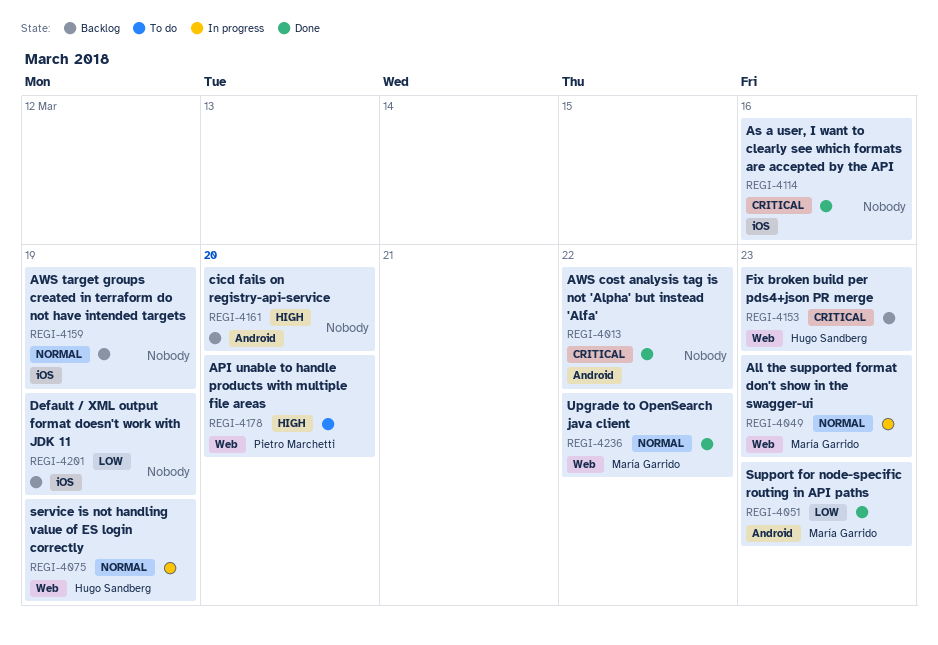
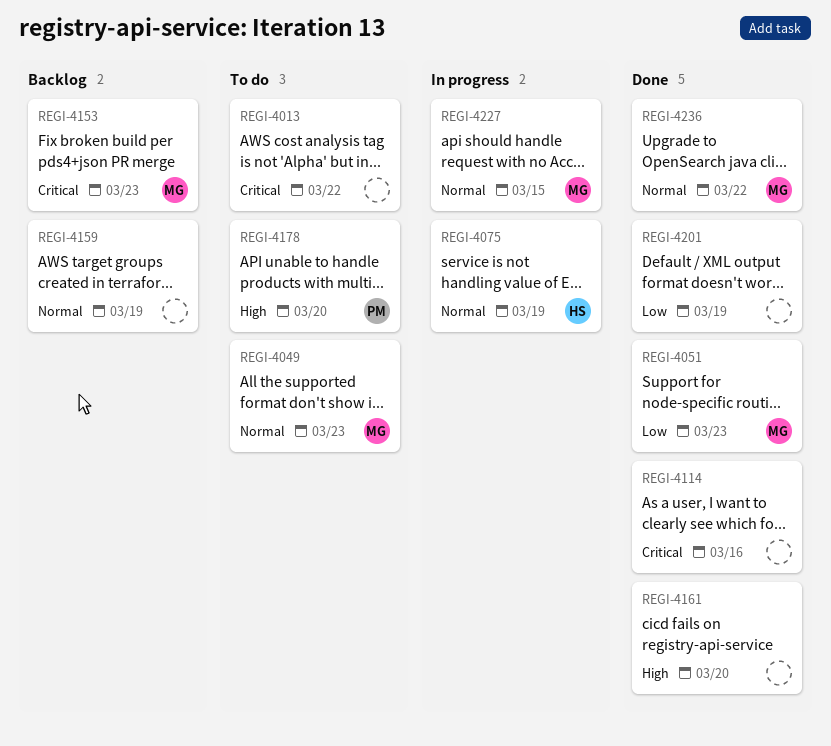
REGI-4013, status: Done -> To do
REGI-4049, status: In progress -> To do
REGI-4153, owner: Hugo Sandberg -> María Garrido
REGI-4161, status: Backlog -> Done
REGI-4201, status: Backlog -> Done
REGI-4227: none -> present

